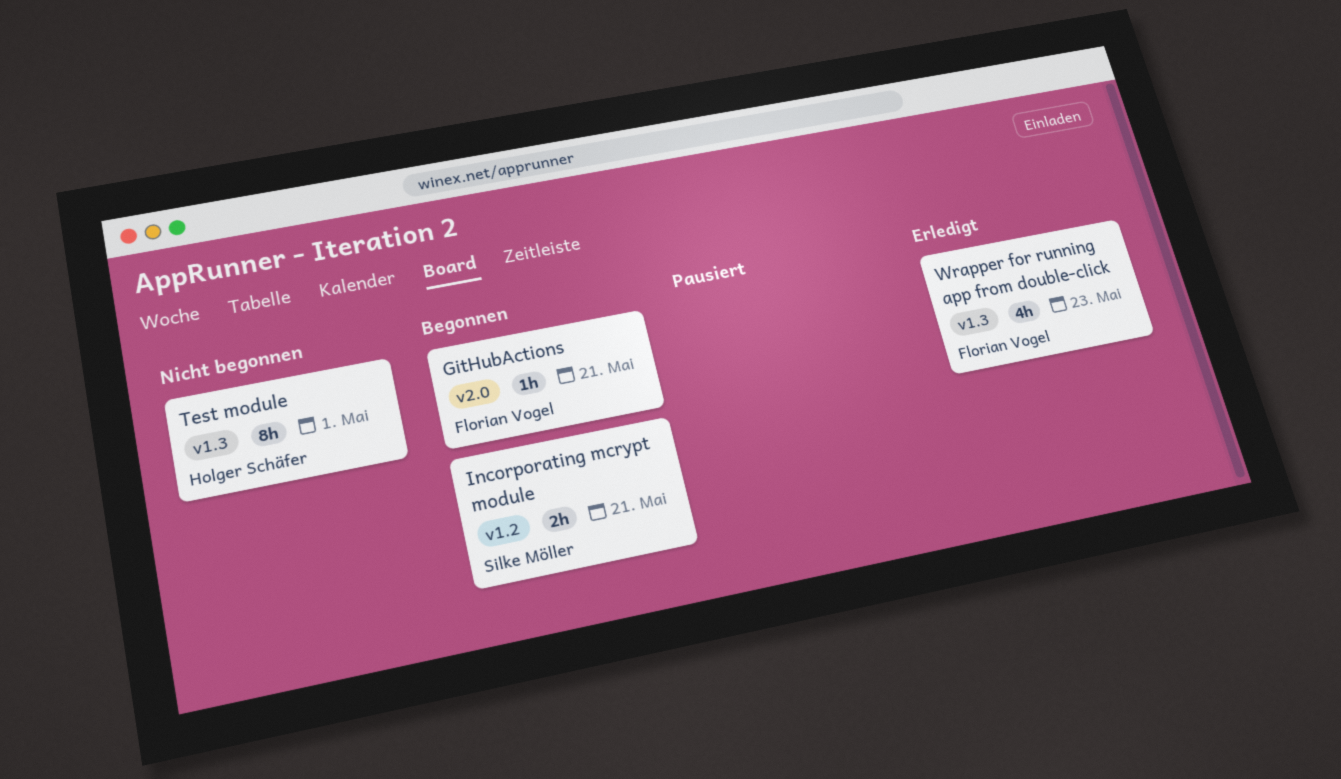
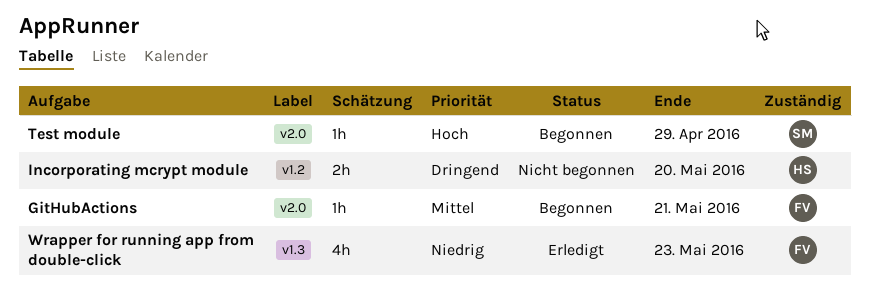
Incorporating mcrypt module, status: Begonnen -> Nicht begonnen
Incorporating mcrypt module, owner: Silke Möller -> Holger Schäfer
Incorporating mcrypt module, due: May 21 -> May 20
Test module, status: Nicht begonnen -> Begonnen
Test module, owner: Holger Schäfer -> Silke Möller
Test module, label: v1.3 -> v2.0
Test module, estimate: 8h -> 1h
Test module, due: May 1 -> Apr 29

